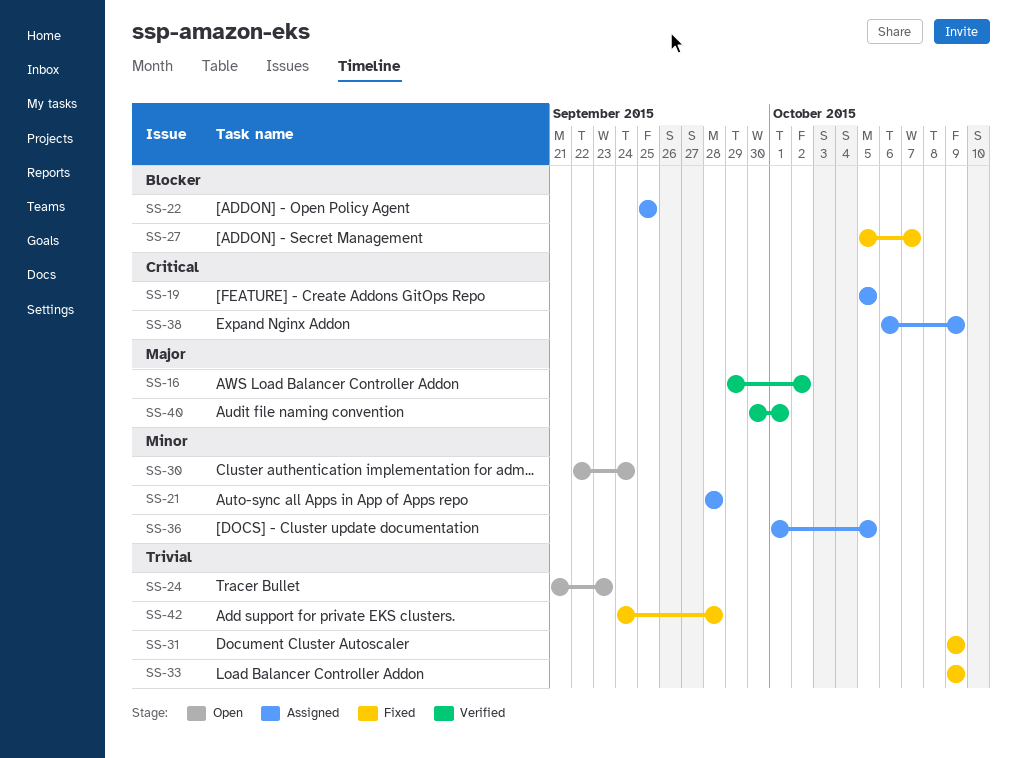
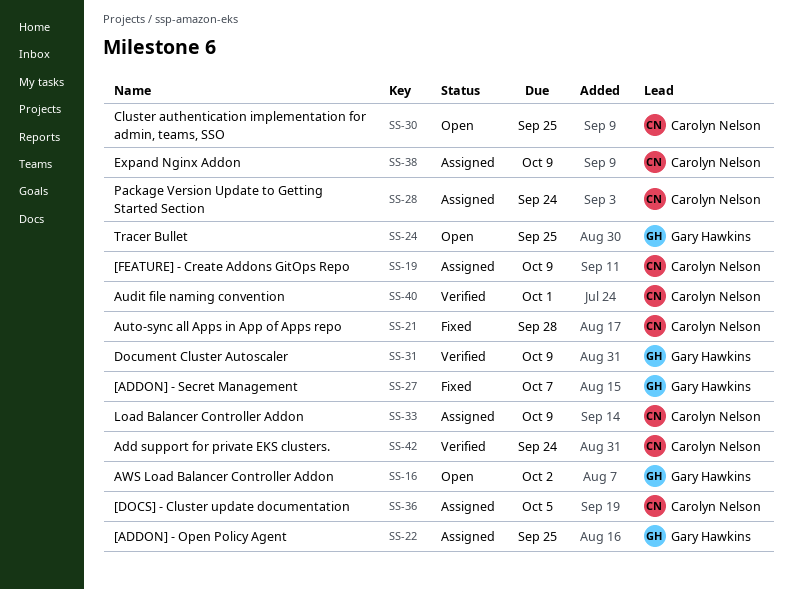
SS-16, status: Verified -> Open
SS-19, due: Oct 5 -> Oct 9
SS-21, status: Assigned -> Fixed
SS-24, due: Sep 23 -> Sep 25
SS-28: none -> present
SS-30, due: Sep 24 -> Sep 25
SS-31, status: Fixed -> Verified
SS-33, status: Fixed -> Assigned
SS-42, status: Fixed -> Verified
SS-42, due: Sep 28 -> Sep 24

